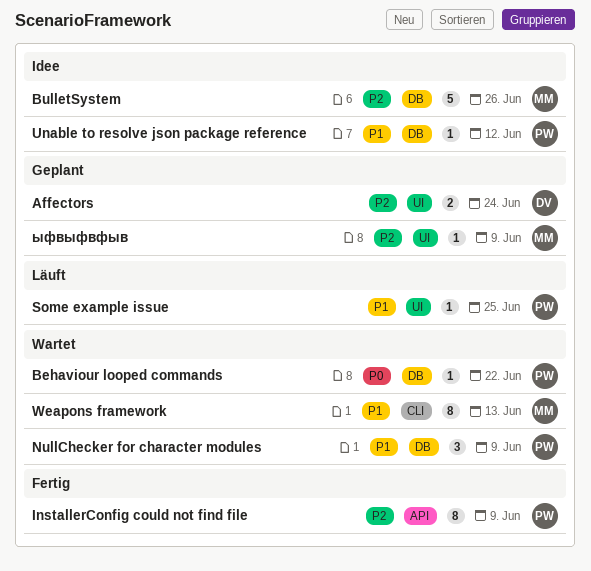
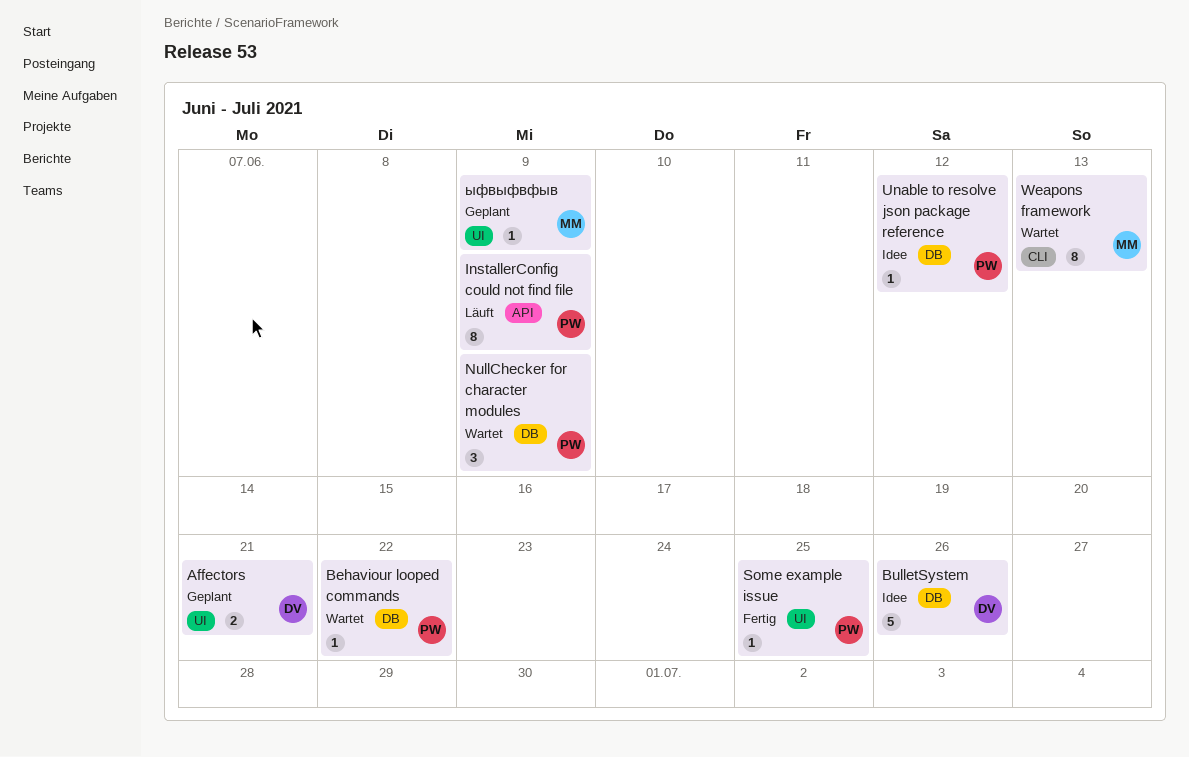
Affectors, due: Jun 24 -> Jun 21
BulletSystem, owner: MM -> DV
InstallerConfig could not find file, status: Fertig -> Läuft
Some example issue, status: Läuft -> Fertig

